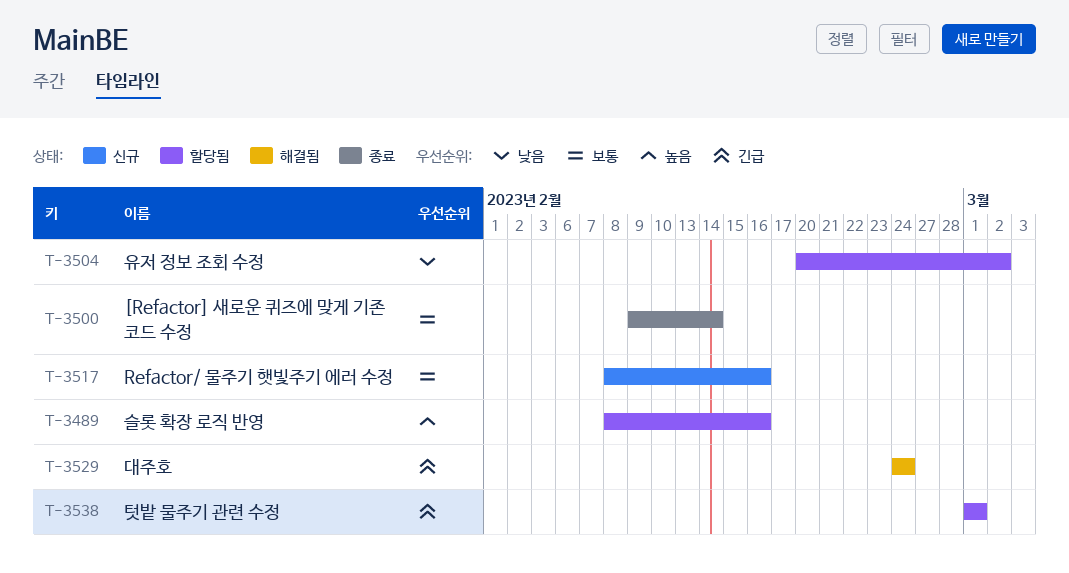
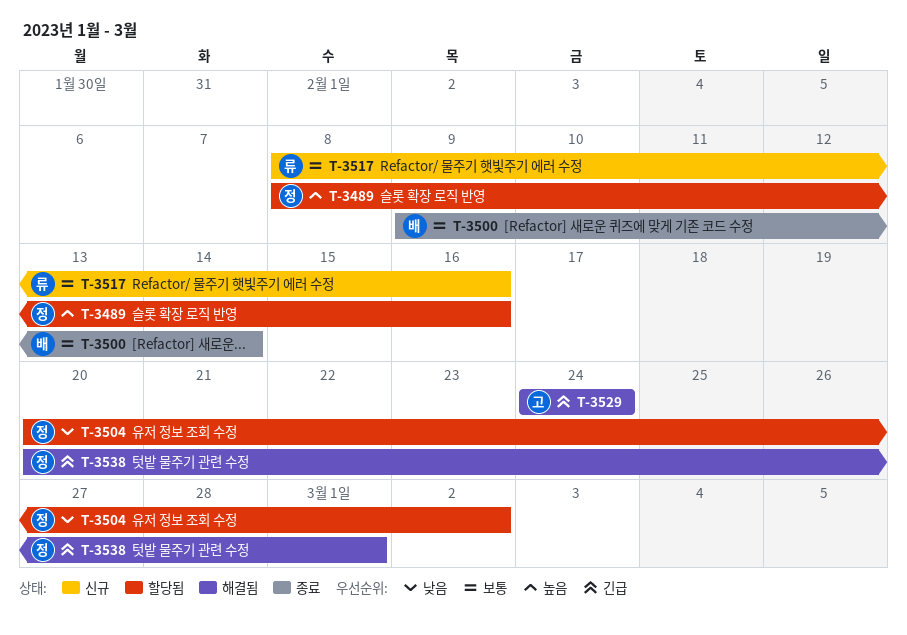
T-3538, status: 할당됨 -> 해결됨
T-3538, start: Mar 1 -> Feb 20

